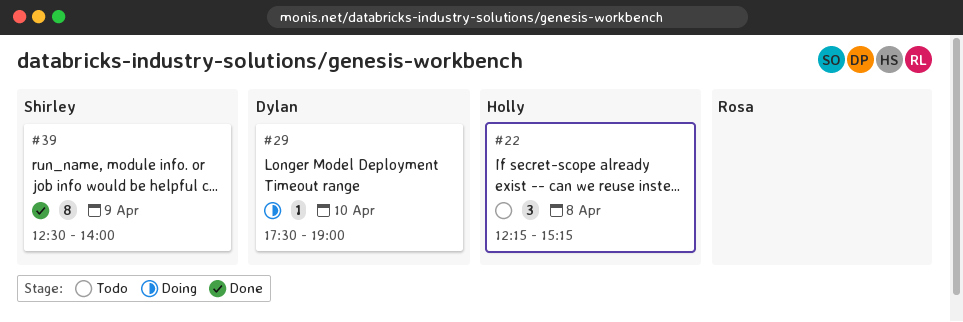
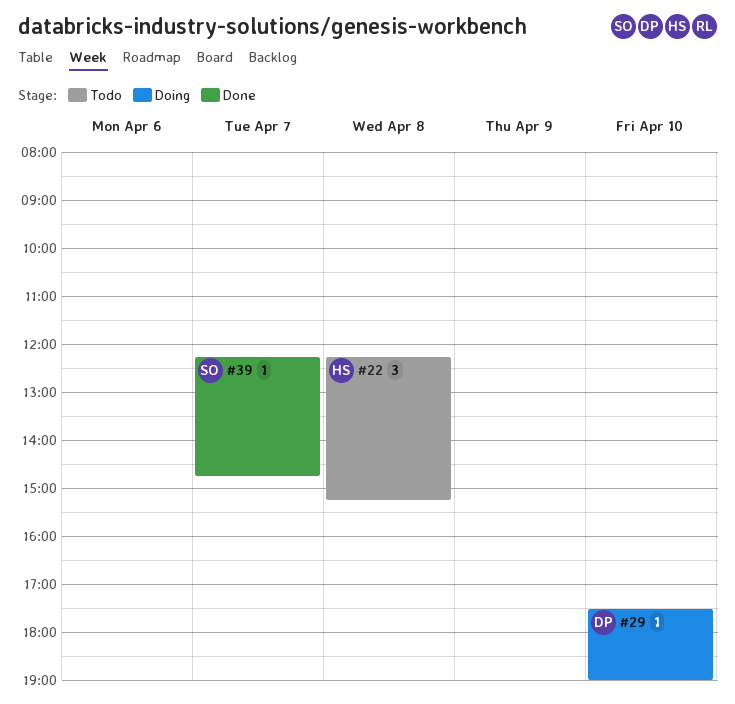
#39, estimate: 8 -> 1
#39, day: Apr 9 -> Apr 7
#39, begins: 12:30 -> 12:15
#39, ends: 14:00 -> 14:45

